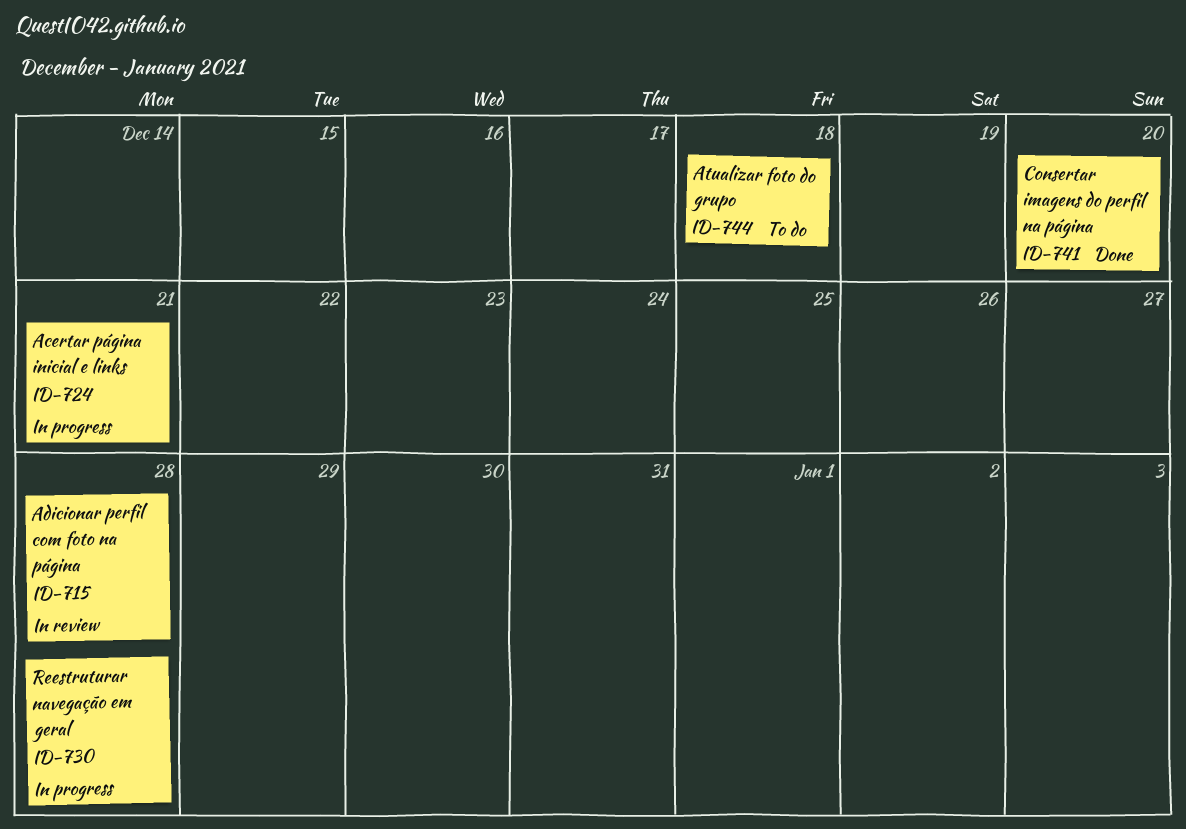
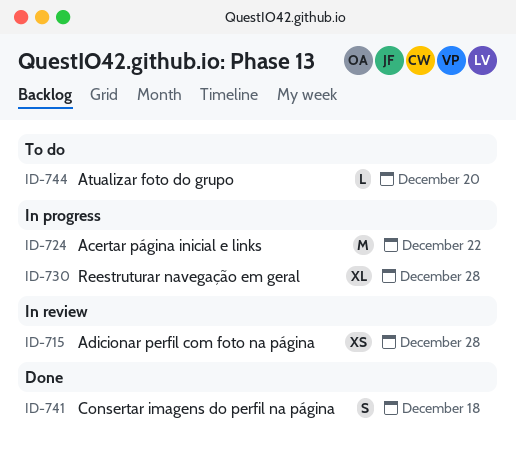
ID-724, due: Dec 21 -> Dec 22
ID-741, due: Dec 20 -> Dec 18
ID-744, due: Dec 18 -> Dec 20

